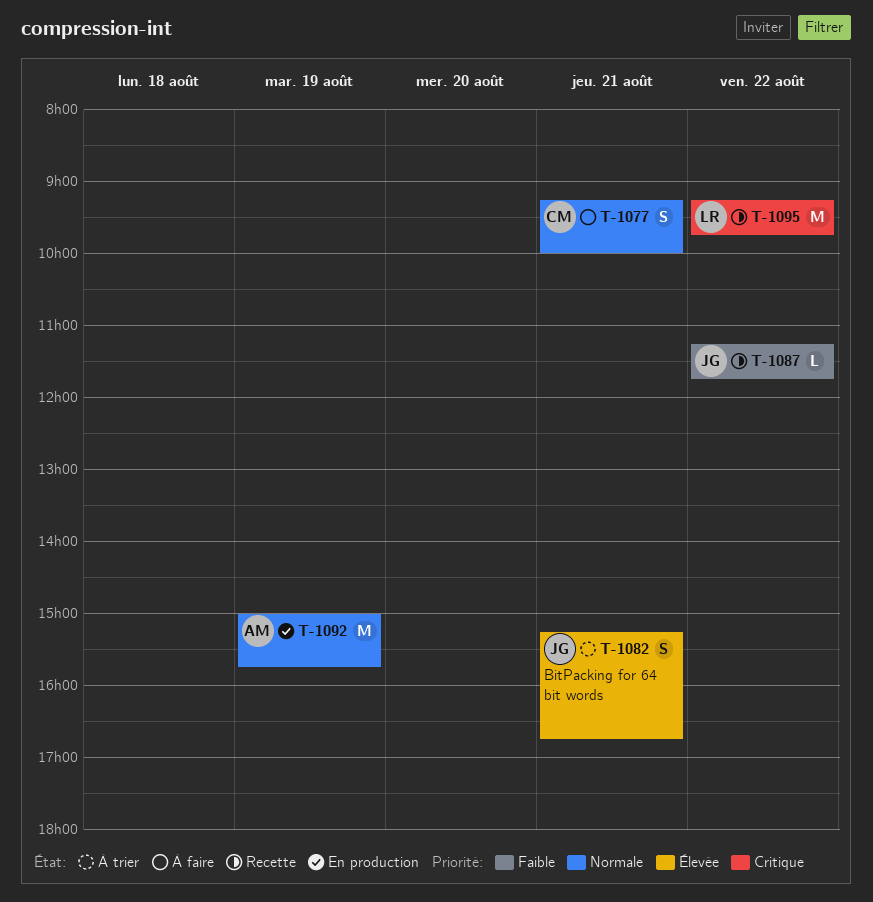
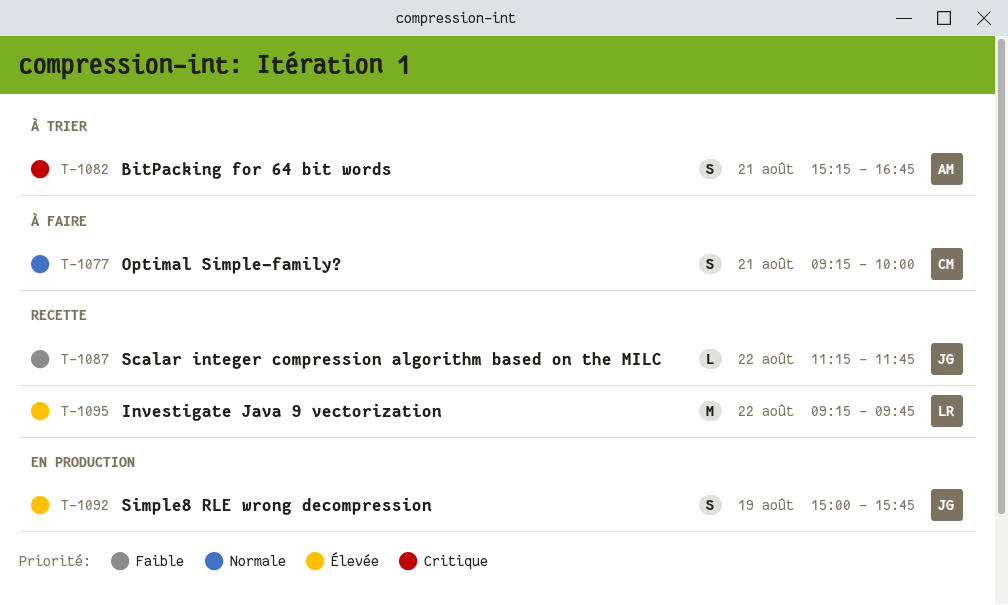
T-1082, owner: JG -> AM
T-1082, priority: Élevée -> Critique
T-1092, owner: AM -> JG
T-1092, priority: Normale -> Élevée
T-1092, estimate: M -> S
T-1095, priority: Critique -> Élevée

